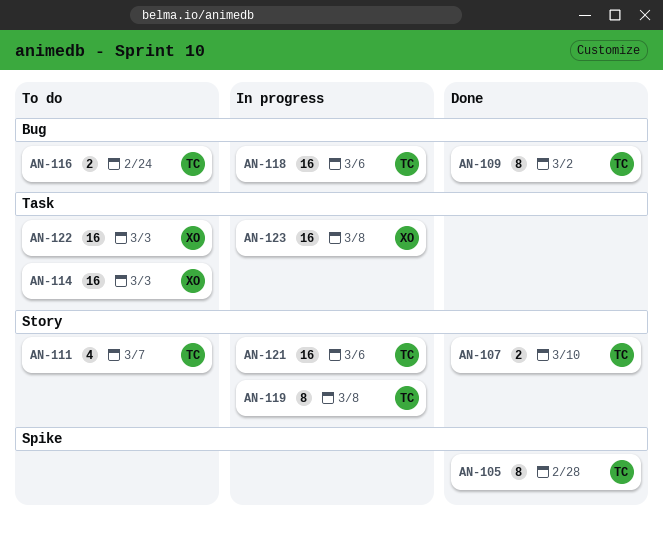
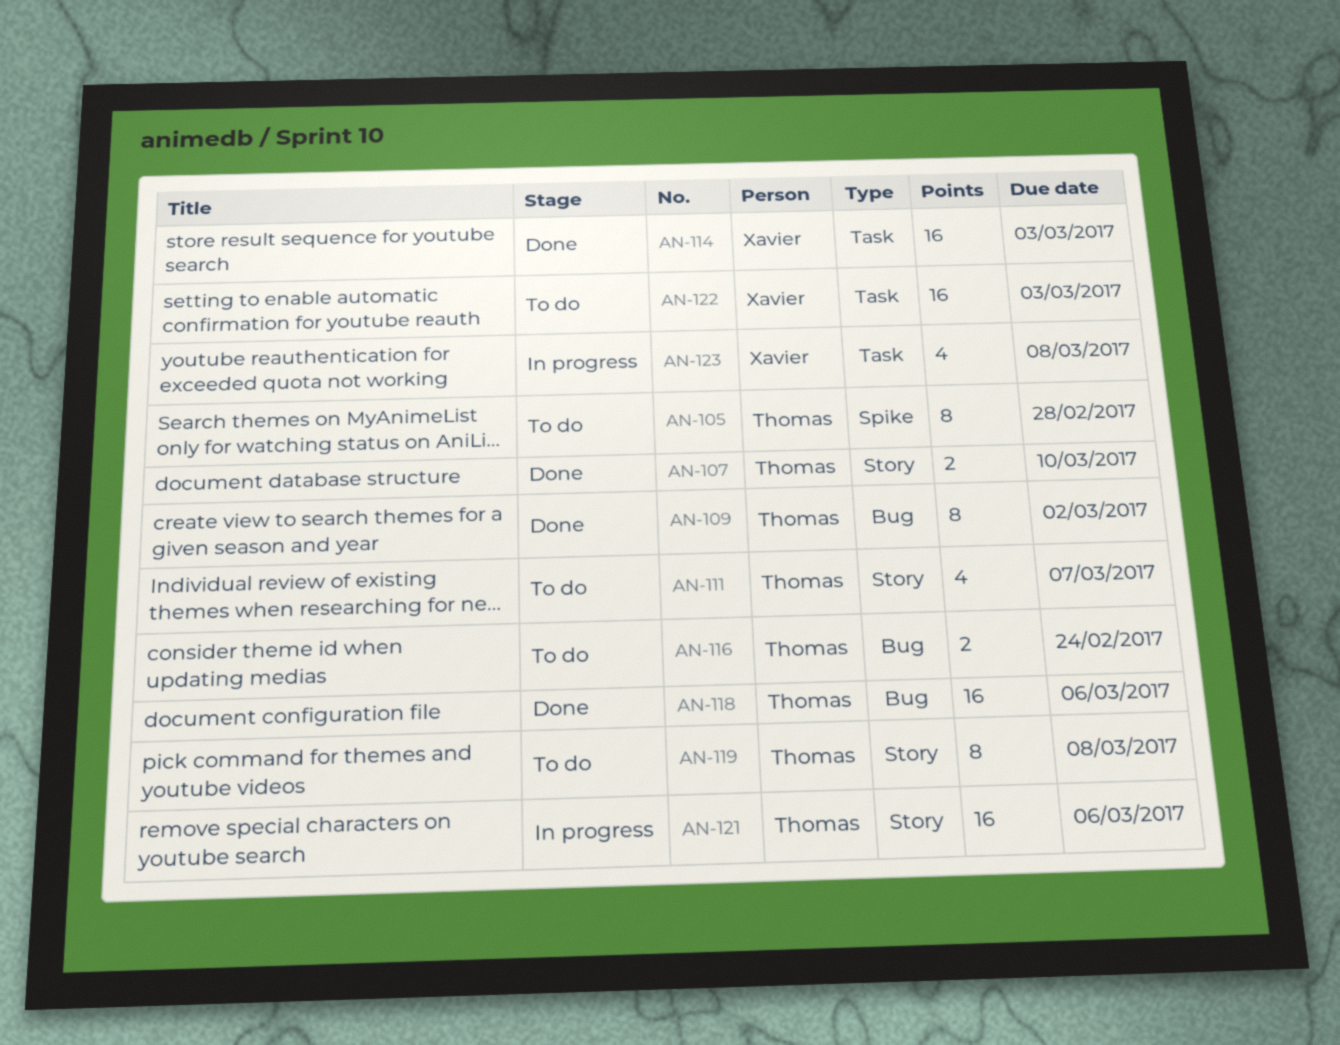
AN-105, status: Done -> To do
AN-114, status: To do -> Done
AN-118, status: In progress -> Done
AN-119, status: In progress -> To do
AN-123, estimate: 16 -> 4

